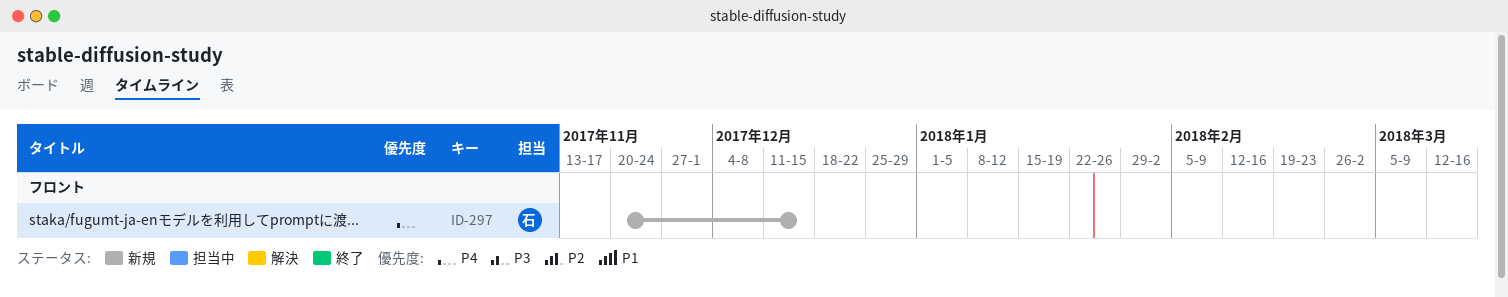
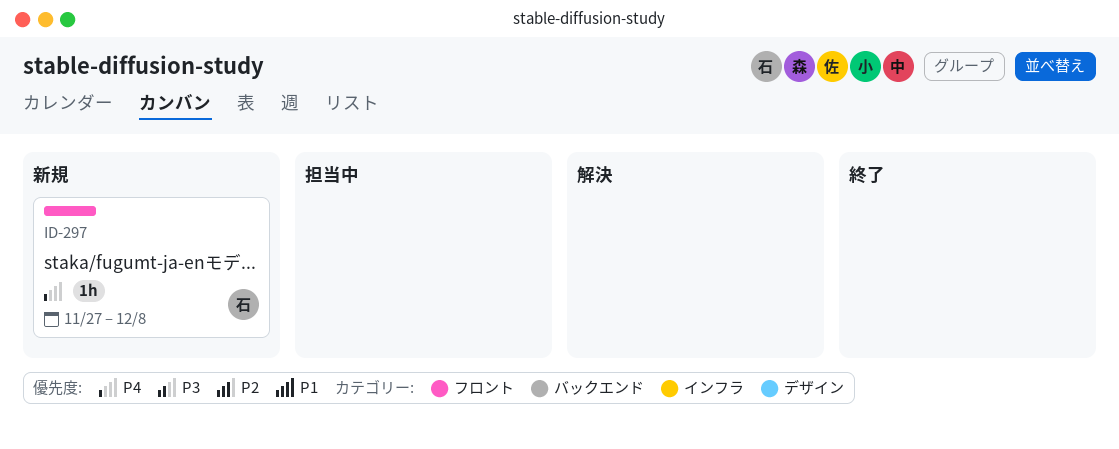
ID-297, start: Nov 20 -> Nov 27
ID-297, due: Dec 15 -> Dec 8

